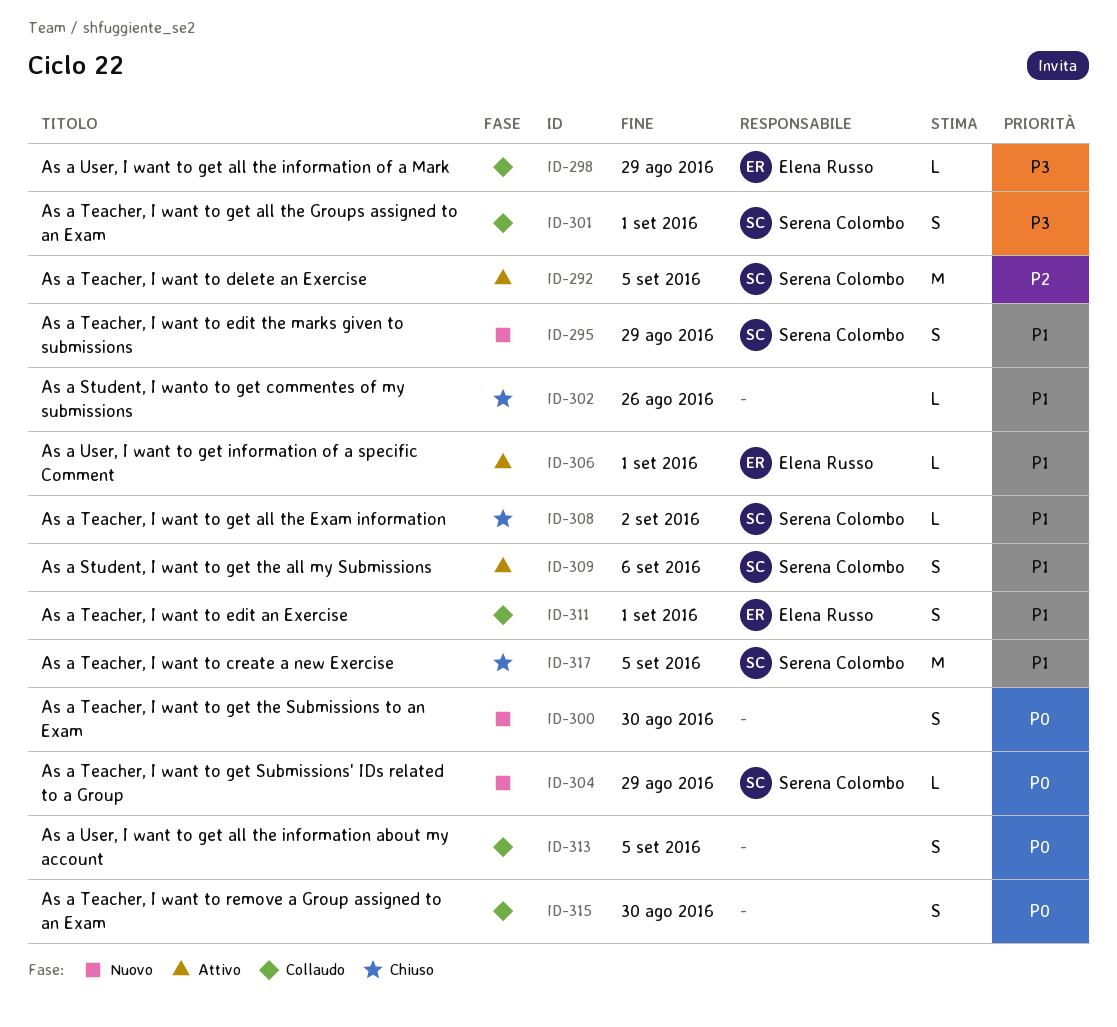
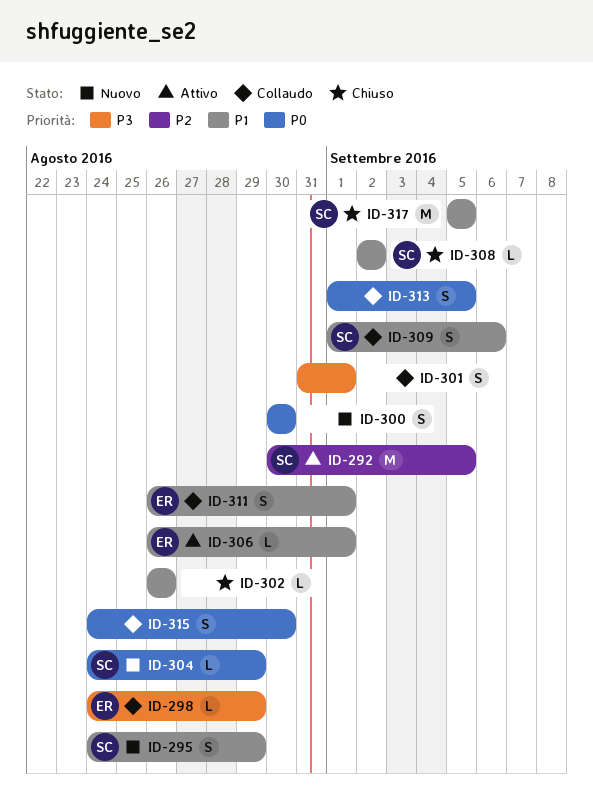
ID-301, owner: Serena Colombo -> none
ID-309, status: Attivo -> Collaudo

